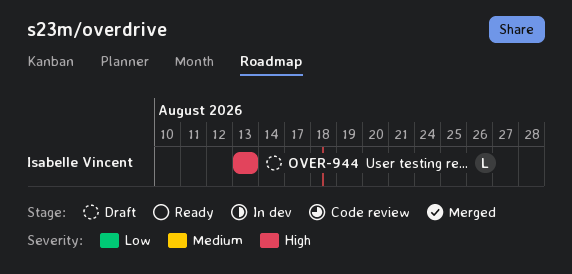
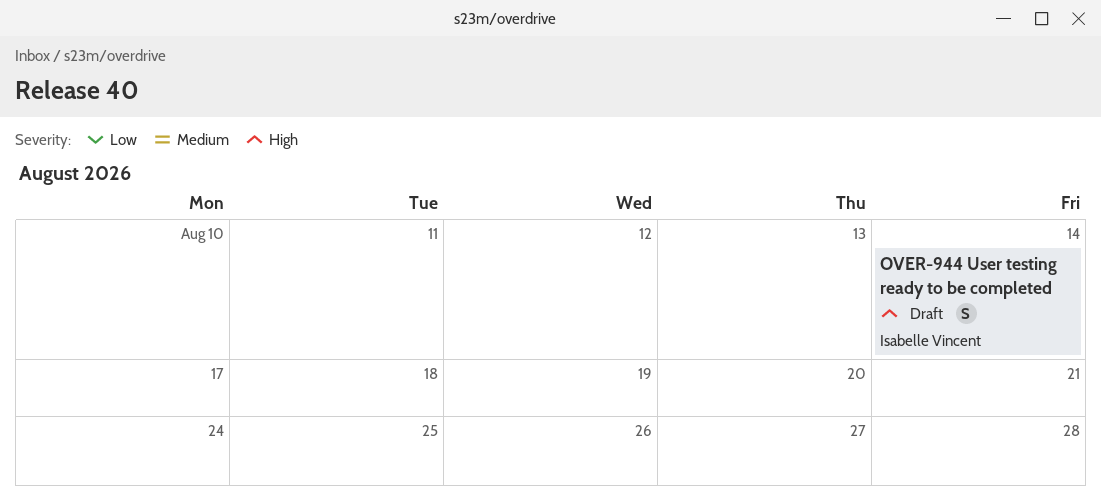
OVER-944, estimate: L -> S
OVER-944, due: Aug 13 -> Aug 14

